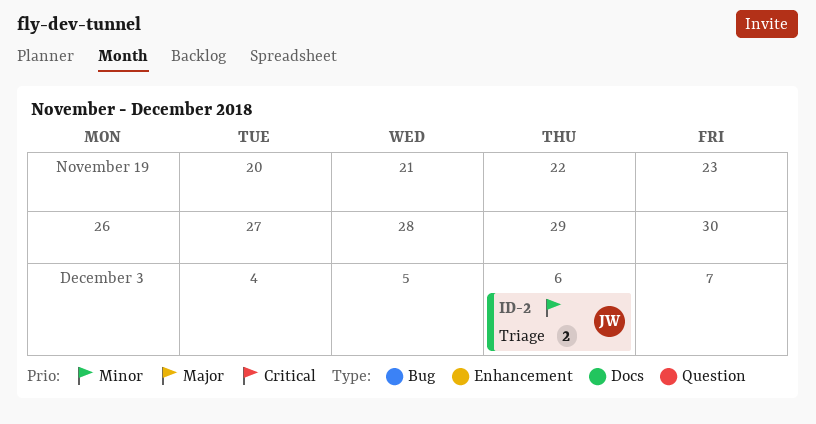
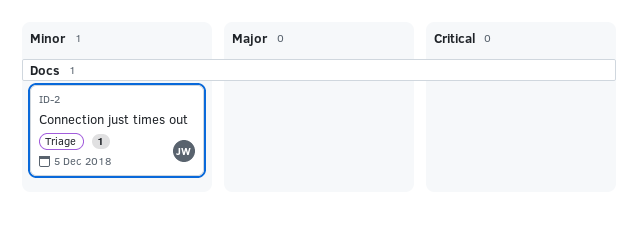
ID-2, estimate: 2 -> 1
ID-2, due: Dec 6 -> Dec 5

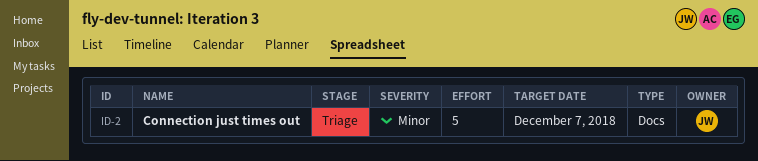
ID-2, estimate: 1 -> 5
ID-2, due: Dec 5 -> Dec 7

